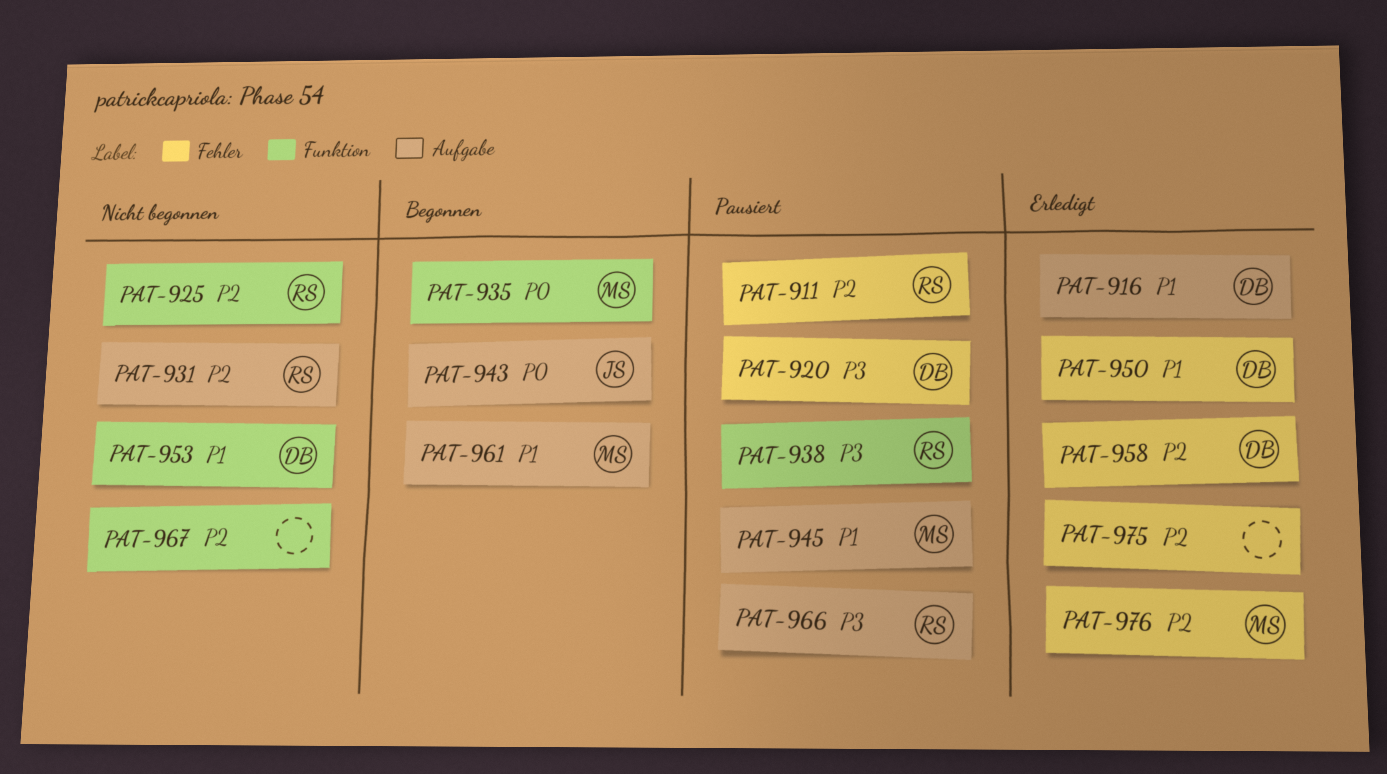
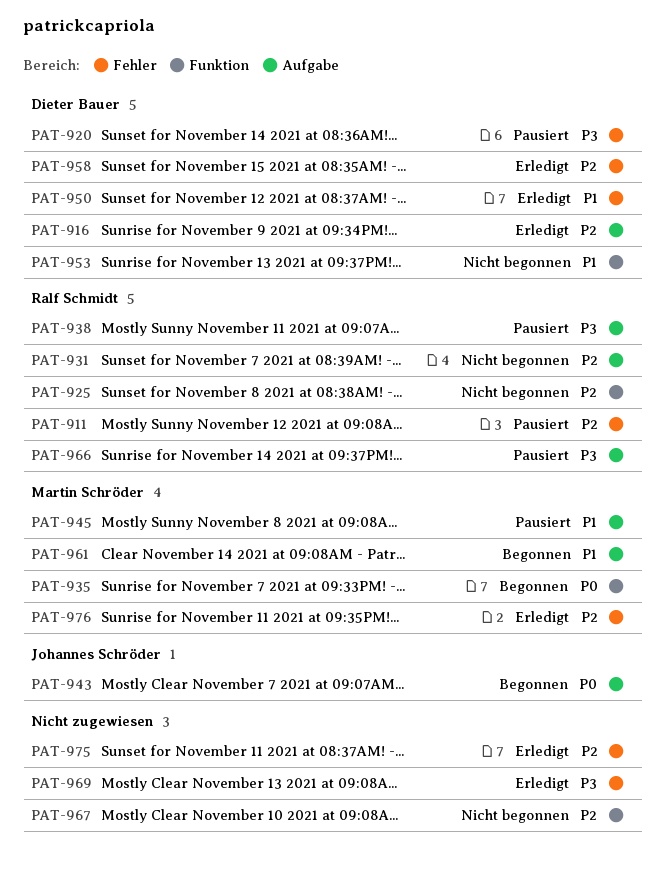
PAT-916, priority: P1 -> P2
PAT-938, label: Funktion -> Aufgabe
PAT-969: none -> present

